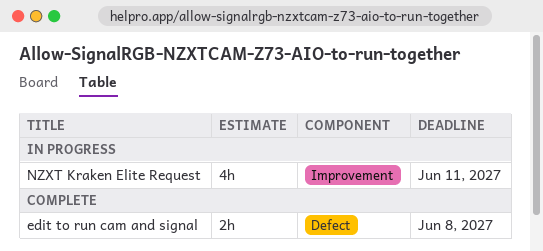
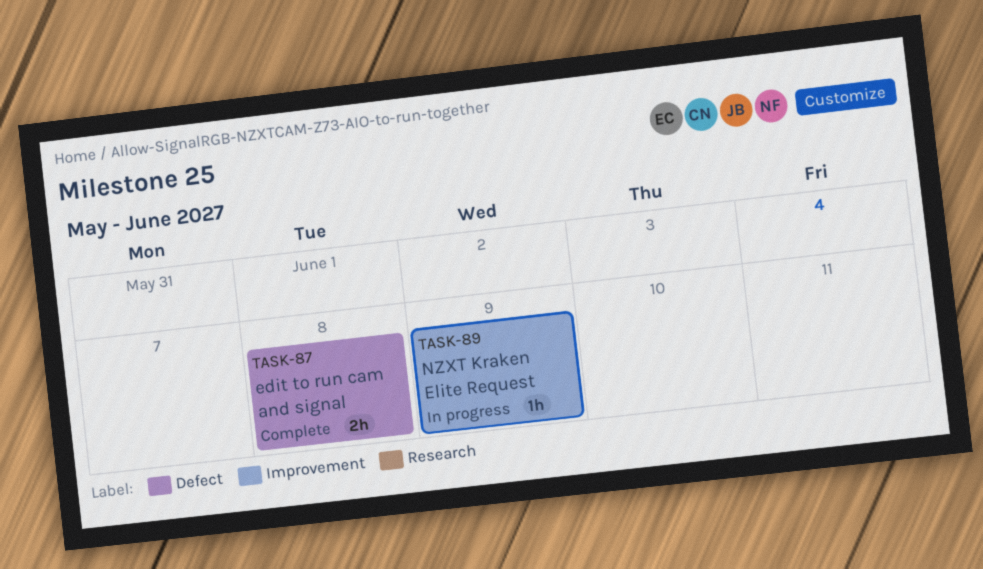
NZXT Kraken Elite Request, estimate: 4h -> 1h
NZXT Kraken Elite Request, due: Jun 11 -> Jun 9

